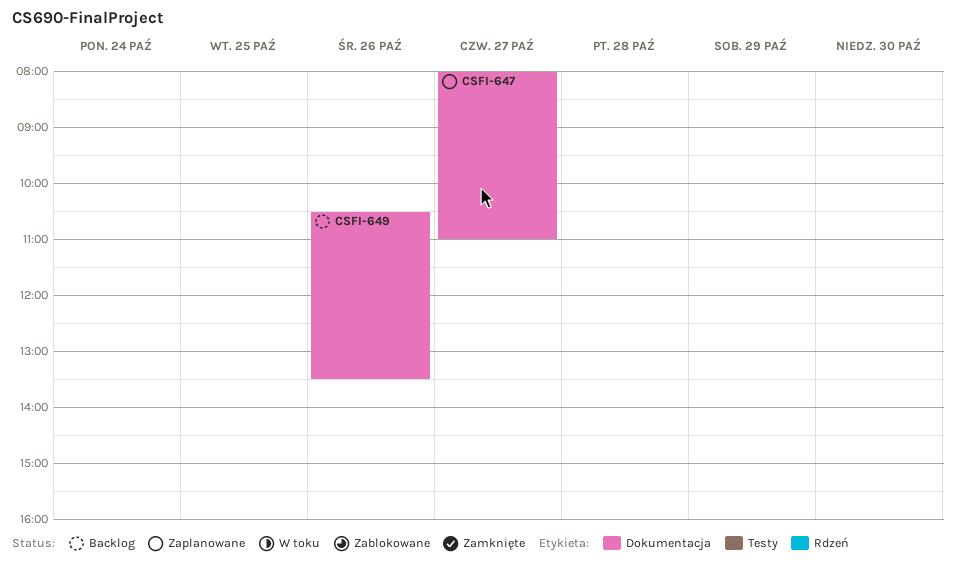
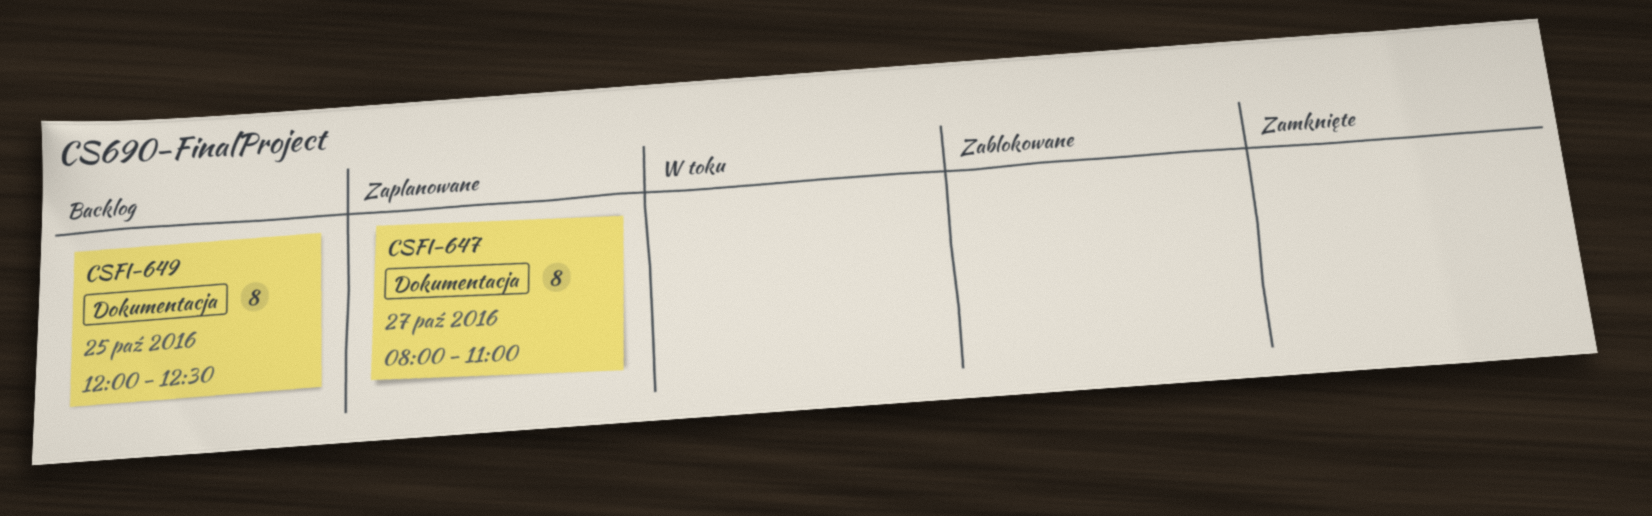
CSFI-649, day: Oct 26 -> Oct 25
CSFI-649, begins: 10:30 -> 12:00
CSFI-649, ends: 13:30 -> 12:30

